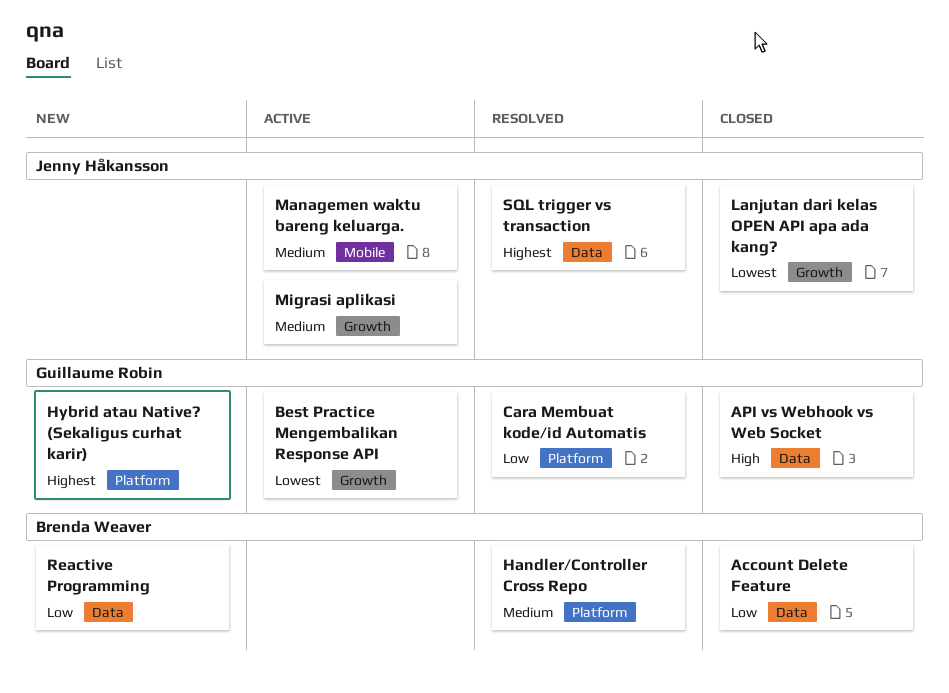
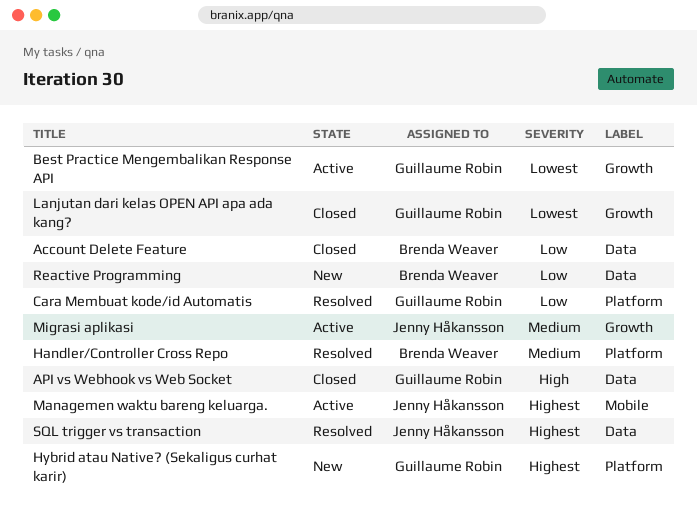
Lanjutan dari kelas OPEN API apa ada kang?, owner: Jenny Håkansson -> Guillaume Robin
Managemen waktu bareng keluarga., priority: Medium -> Highest

